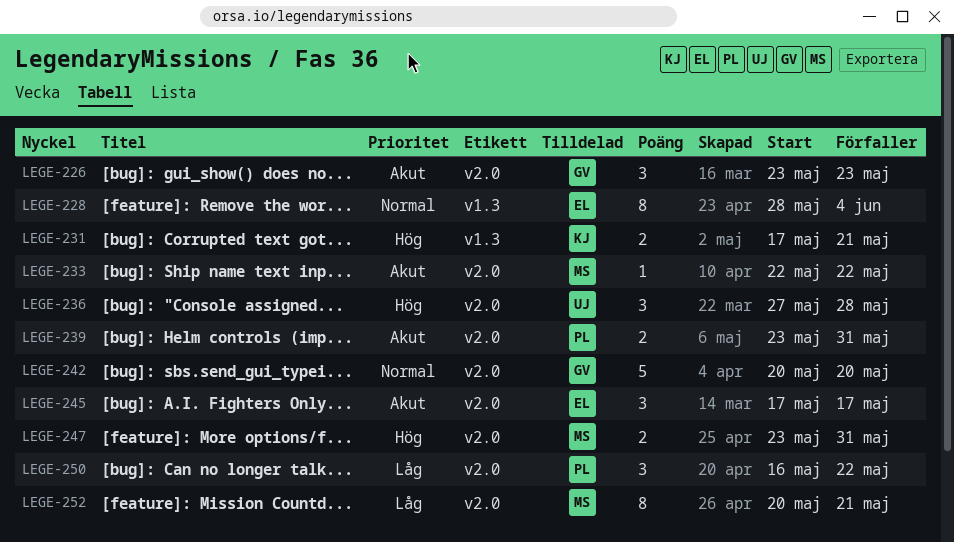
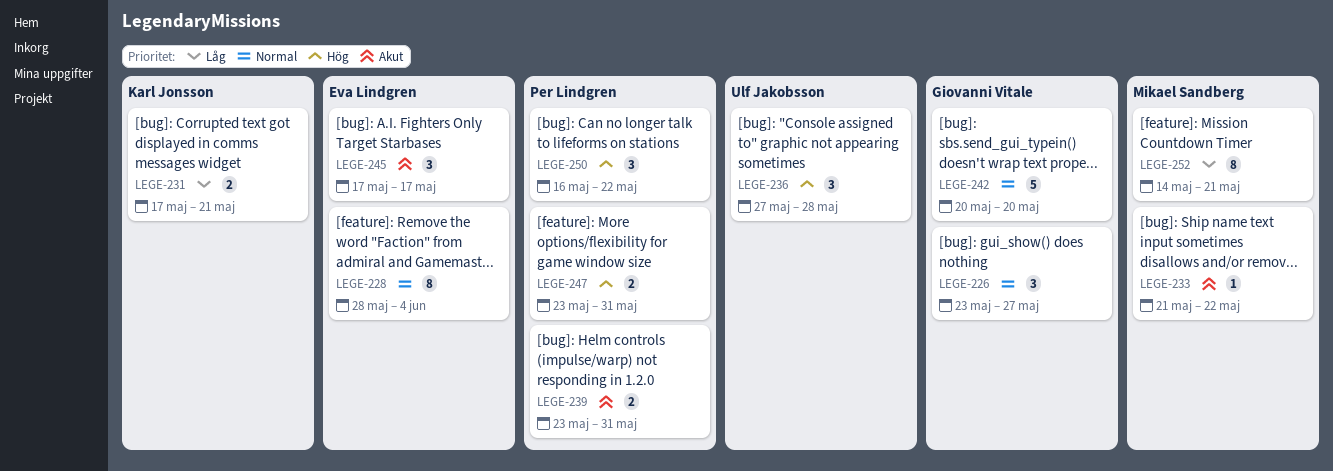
LEGE-226, priority: Akut -> Normal
LEGE-226, due: May 23 -> May 27
LEGE-231, priority: Hög -> Låg
LEGE-233, start: May 22 -> May 21
LEGE-247, owner: Mikael Sandberg -> Per Lindgren
LEGE-250, priority: Låg -> Hög
LEGE-252, start: May 20 -> May 14

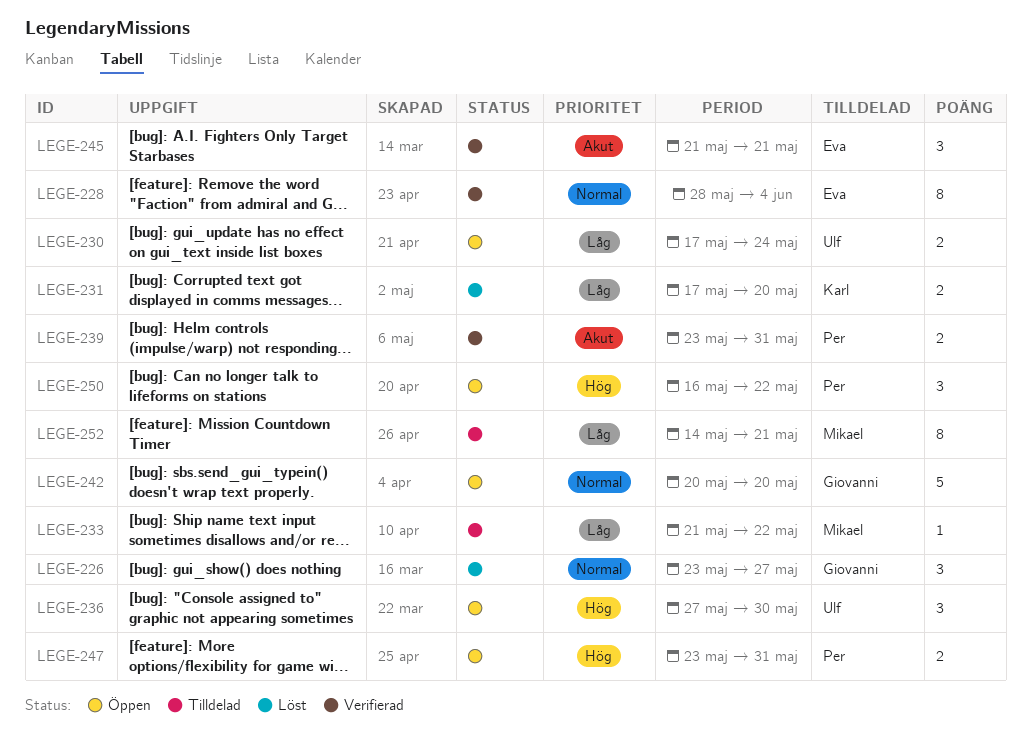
LEGE-230: none -> present
LEGE-231, due: May 21 -> May 20
LEGE-233, priority: Akut -> Låg
LEGE-236, due: May 28 -> May 30
LEGE-245, start: May 17 -> May 21
LEGE-245, due: May 17 -> May 21

